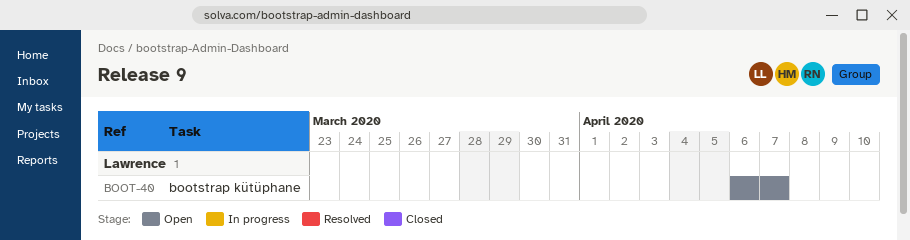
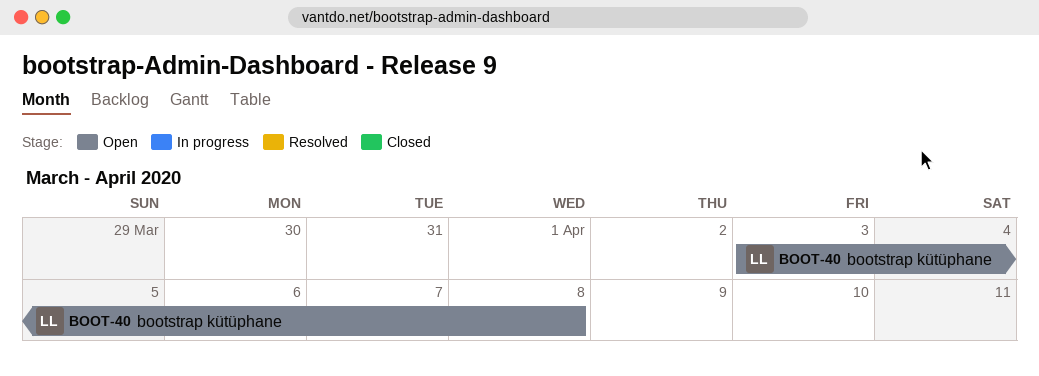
BOOT-40, start: Apr 6 -> Apr 3
BOOT-40, due: Apr 7 -> Apr 8

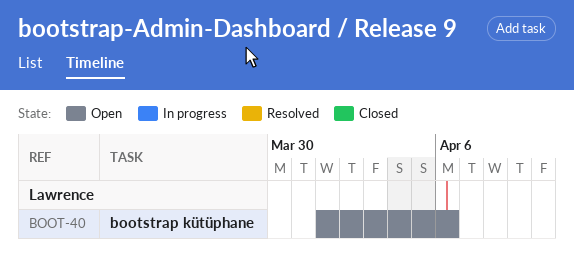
BOOT-40, start: Apr 3 -> Apr 1
BOOT-40, due: Apr 8 -> Apr 6

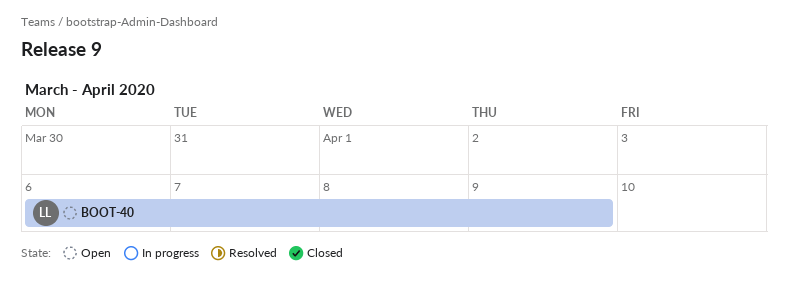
BOOT-40, start: Apr 1 -> Apr 6
BOOT-40, due: Apr 6 -> Apr 9

